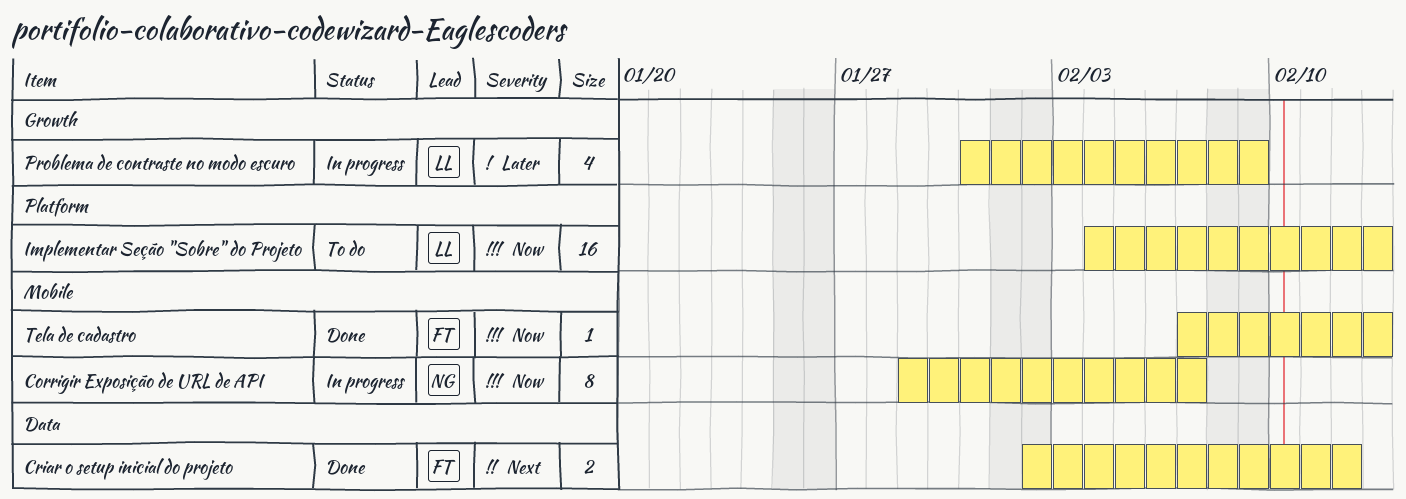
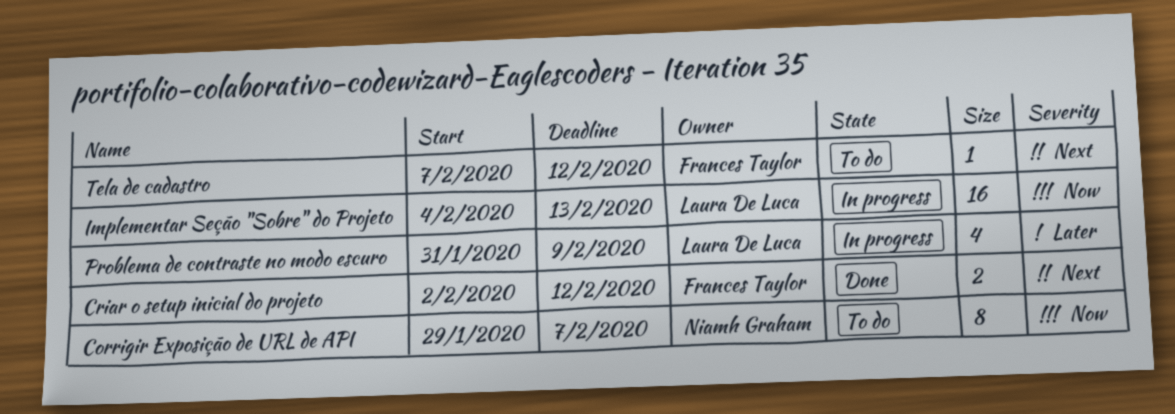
Corrigir Exposição de URL de API, status: In progress -> To do
Implementar Seção "Sobre" do Projeto, status: To do -> In progress
Tela de cadastro, status: Done -> To do
Tela de cadastro, priority: Now -> Next
Tela de cadastro, due: Feb 13 -> Feb 12

